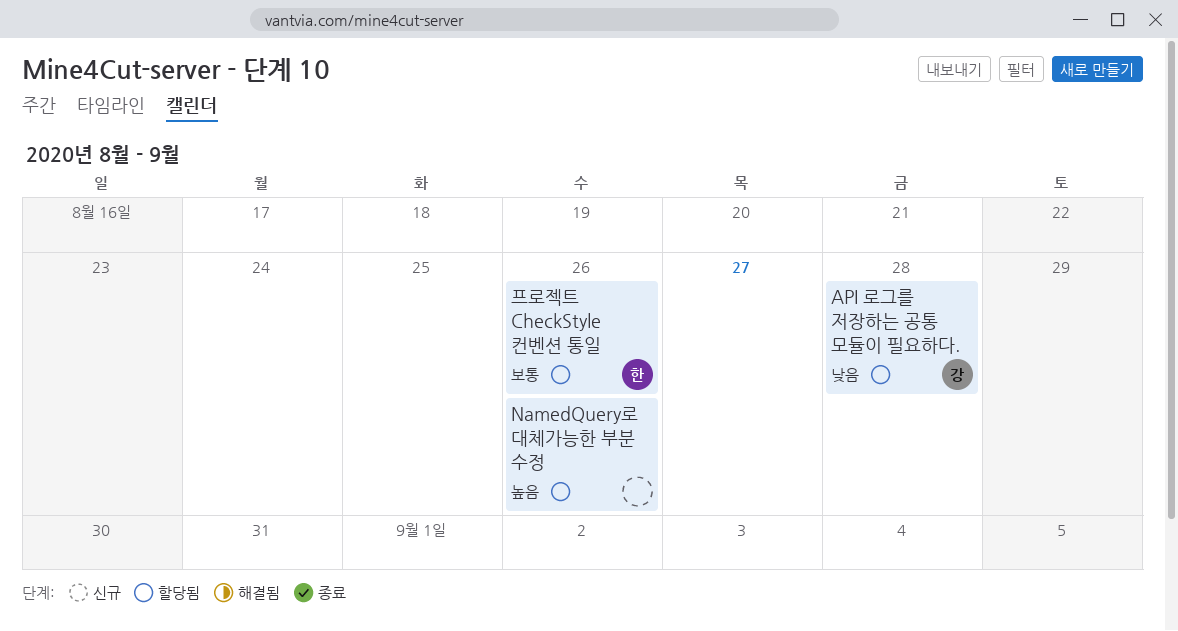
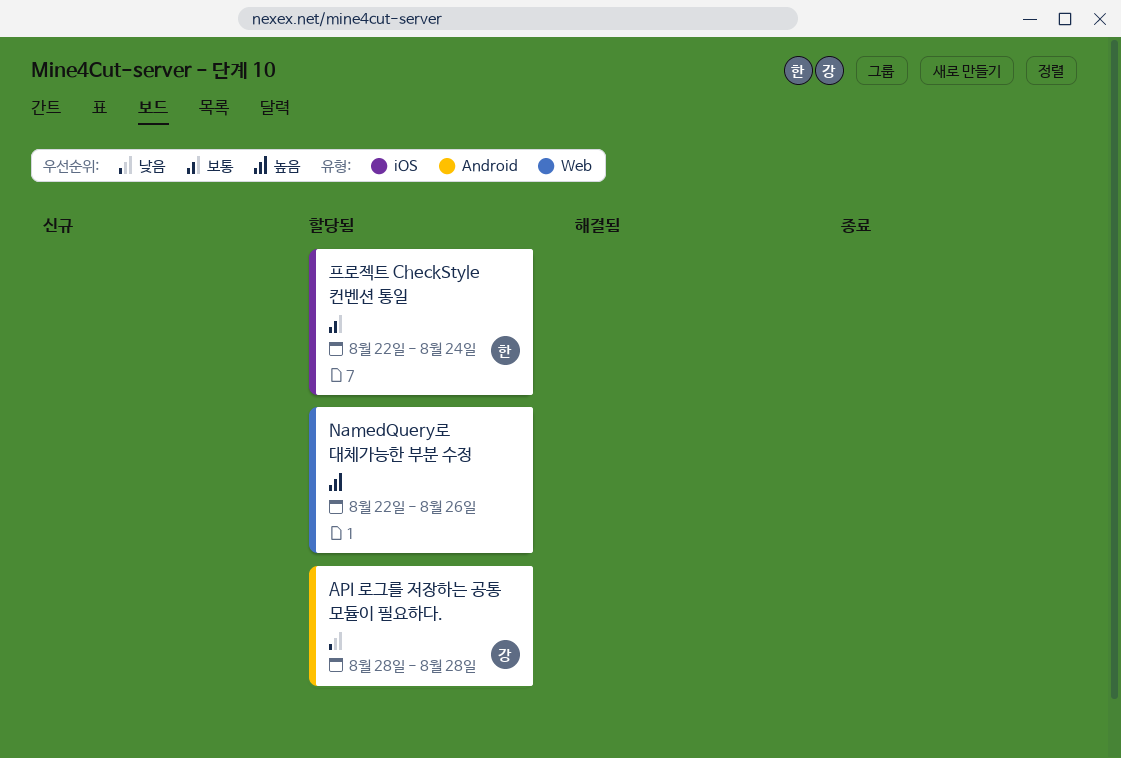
프로젝트 CheckStyle 컨벤션 통일, due: Aug 26 -> Aug 24

